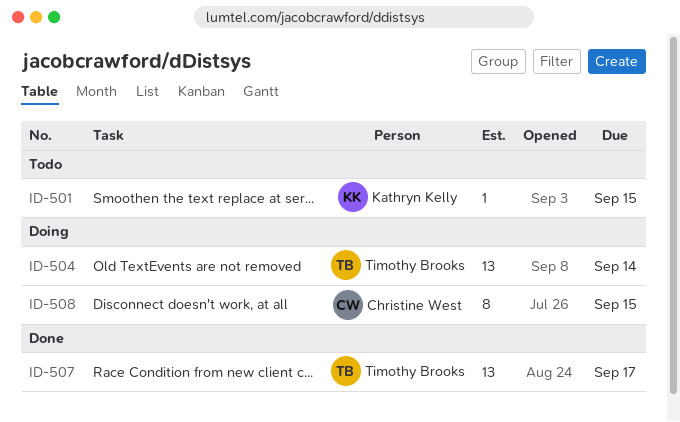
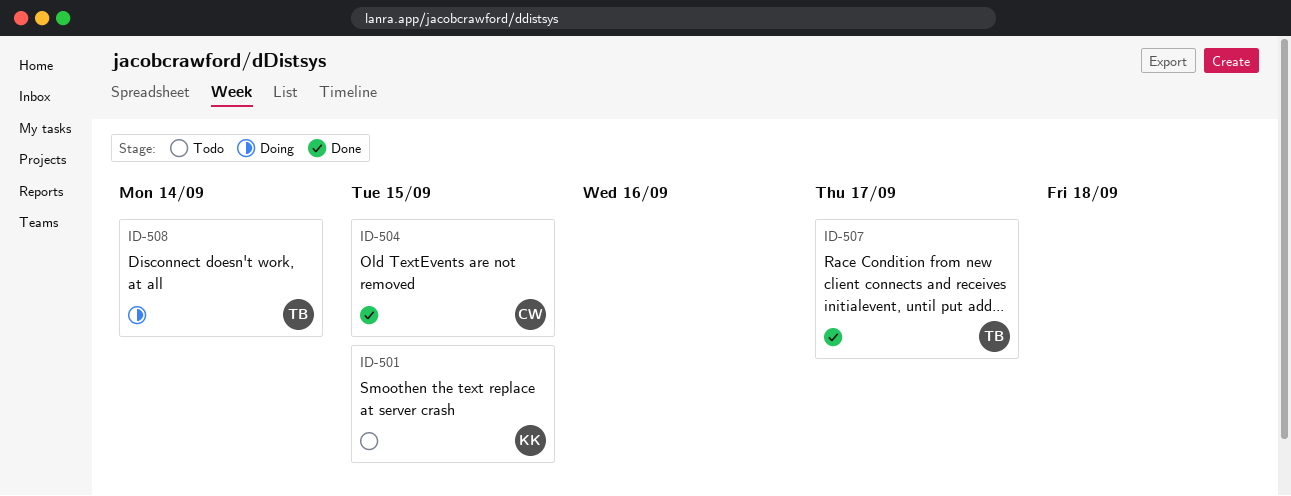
ID-504, status: Doing -> Done
ID-504, owner: Timothy Brooks -> Christine West
ID-504, due: Sep 14 -> Sep 15
ID-508, owner: Christine West -> Timothy Brooks
ID-508, due: Sep 15 -> Sep 14

